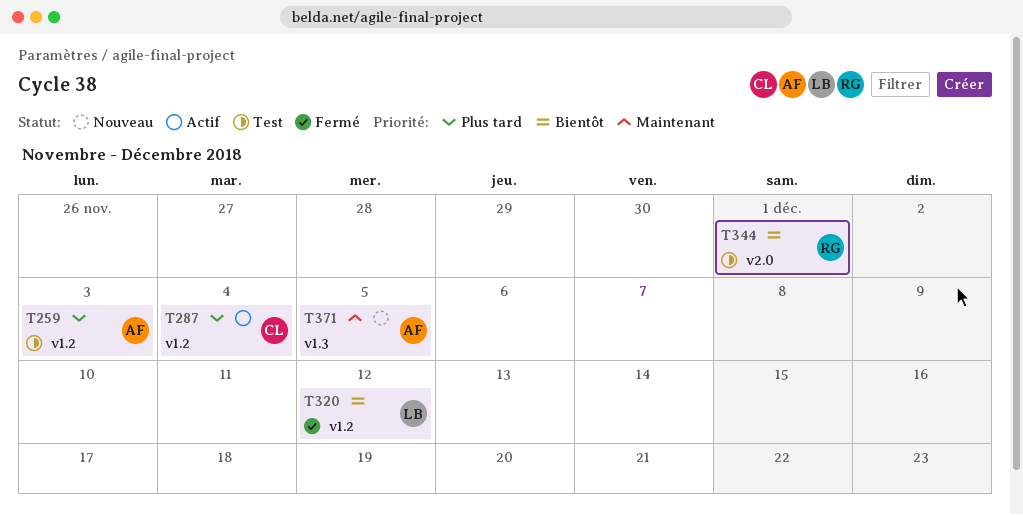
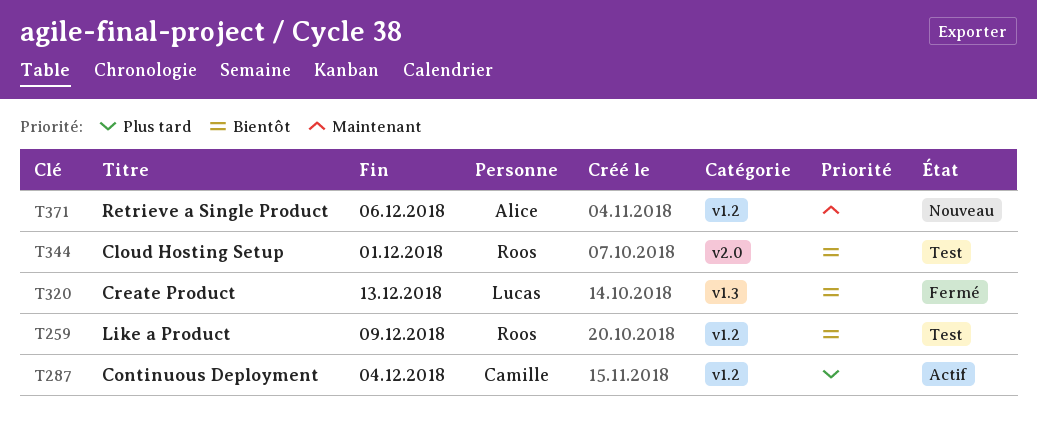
T259, owner: Alice -> Roos
T259, priority: Plus tard -> Bientôt
T259, due: Dec 3 -> Dec 9
T320, label: v1.2 -> v1.3
T320, due: Dec 12 -> Dec 13
T371, label: v1.3 -> v1.2
T371, due: Dec 5 -> Dec 6

